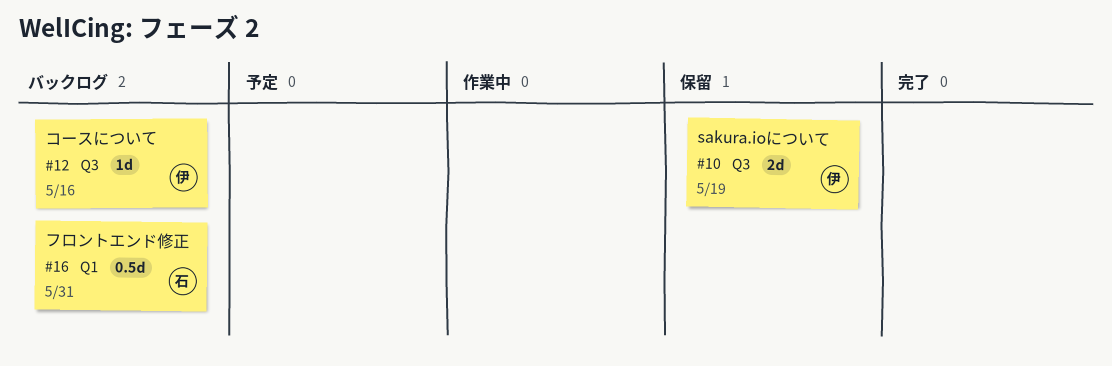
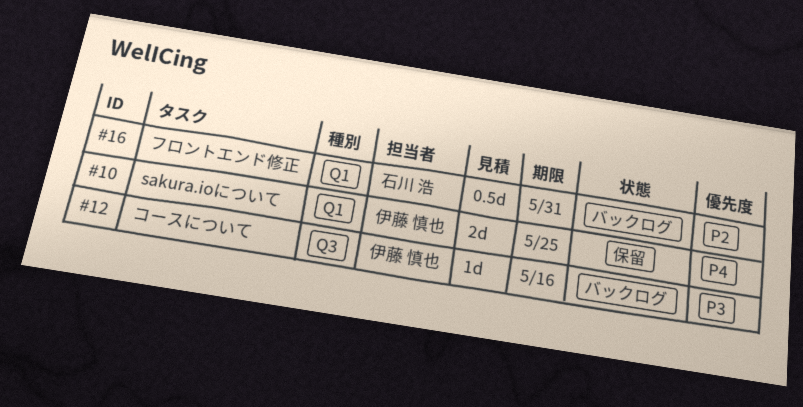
#10, label: Q3 -> Q1
#10, due: May 19 -> May 25

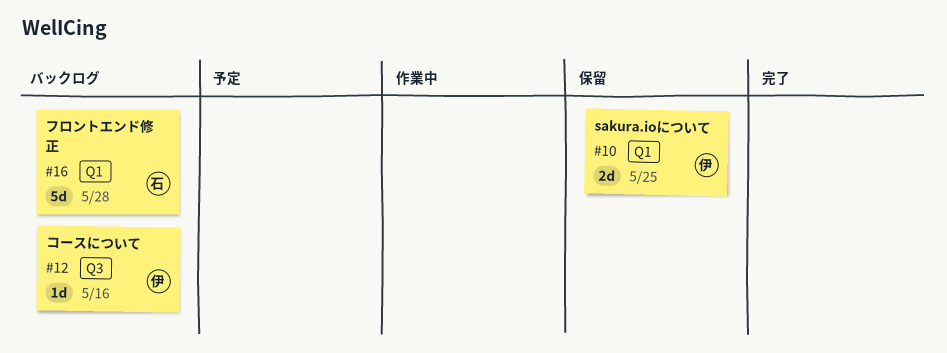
#16, estimate: 0.5d -> 5d
#16, due: May 31 -> May 28

